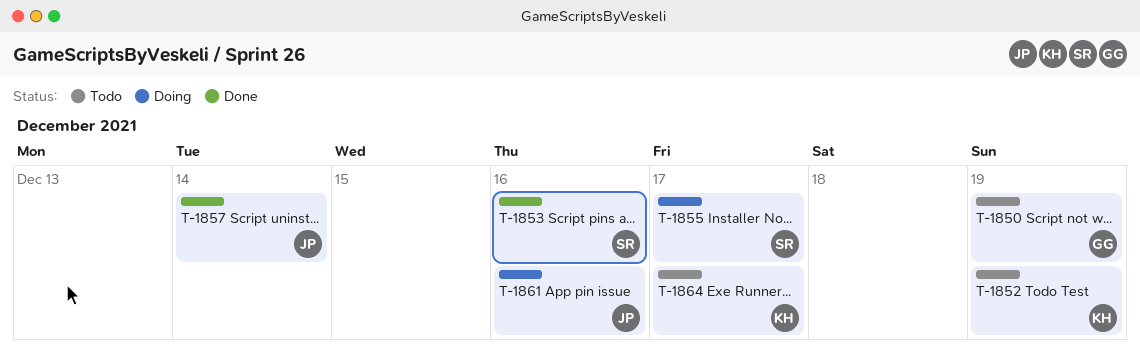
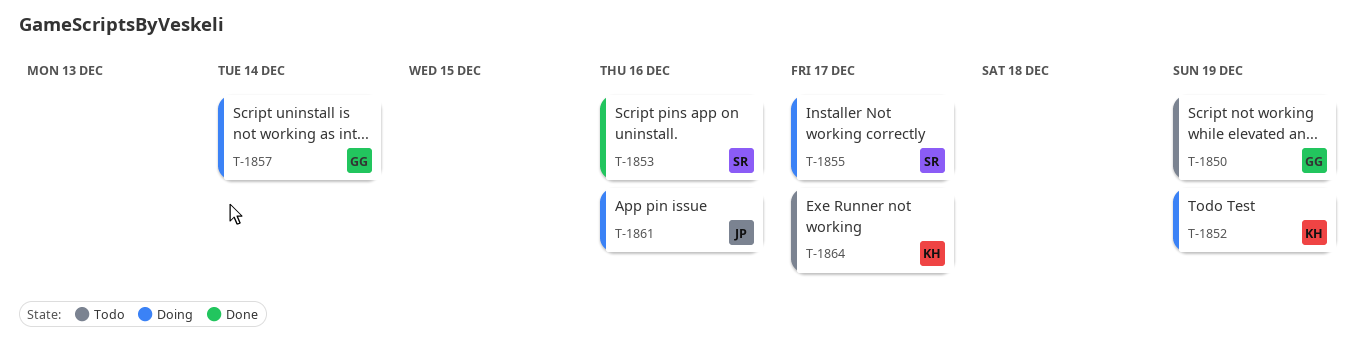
T-1852, status: Todo -> Doing
T-1857, status: Done -> Doing
T-1857, owner: JP -> GG

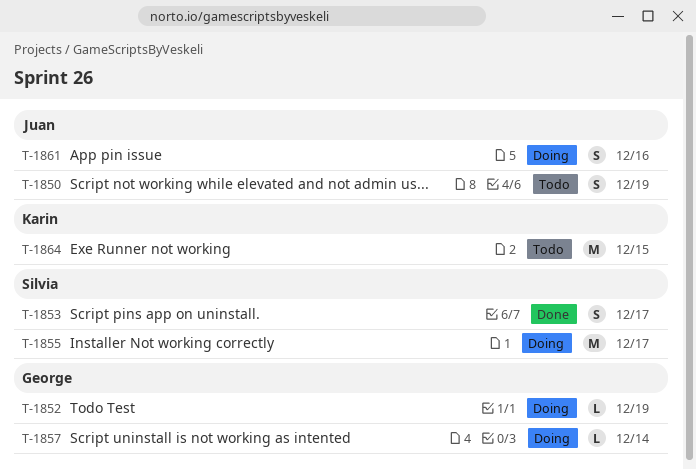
T-1850, owner: George -> Juan
T-1852, owner: Karin -> George
T-1853, due: Dec 16 -> Dec 17
T-1864, due: Dec 17 -> Dec 15

